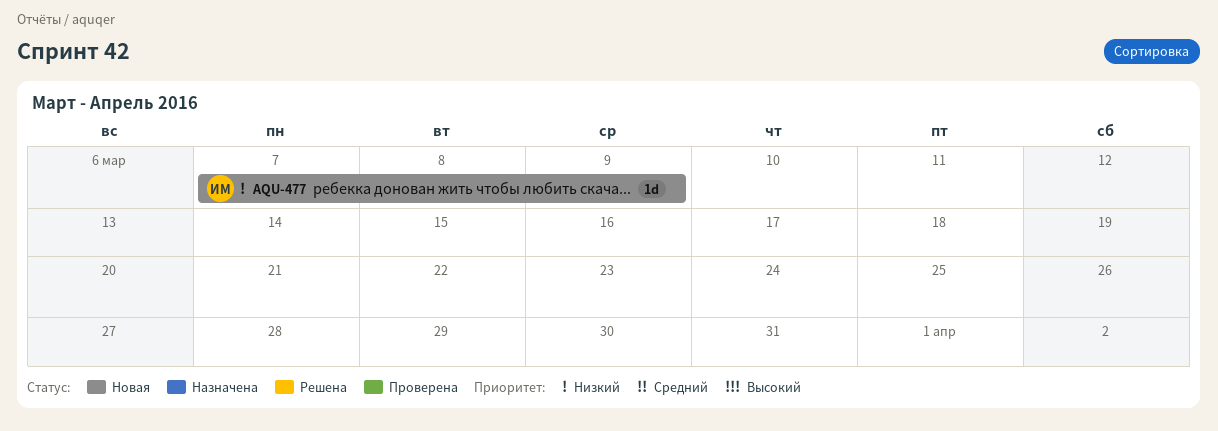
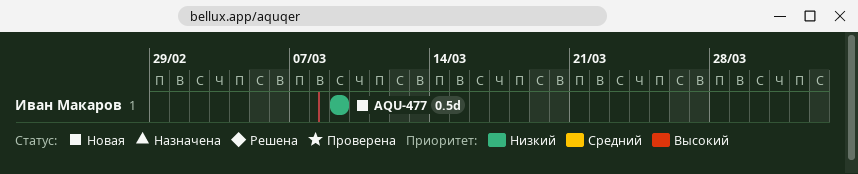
AQU-477, estimate: 1d -> 0.5d
AQU-477, start: Mar 7 -> Mar 9

